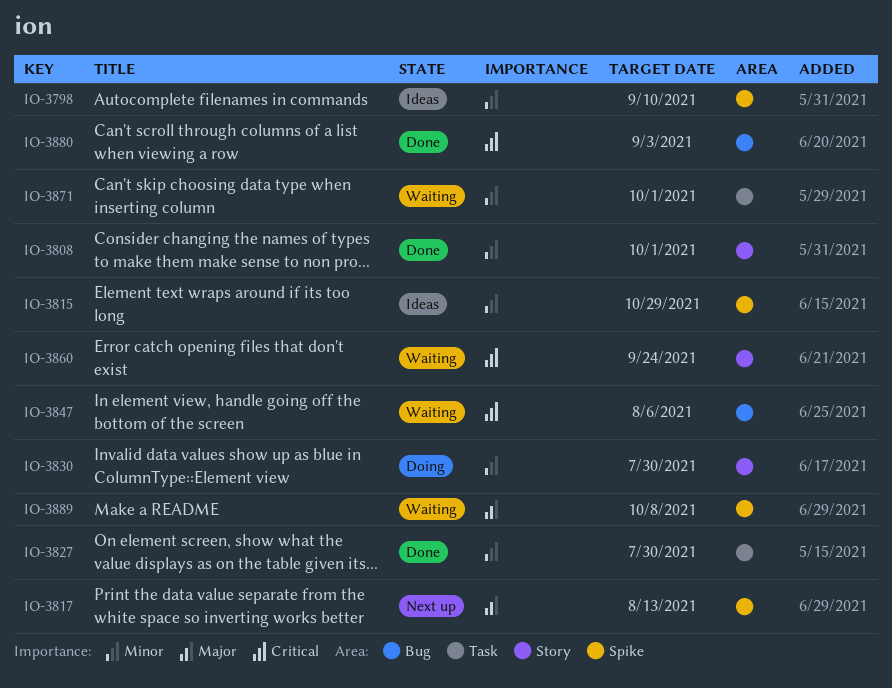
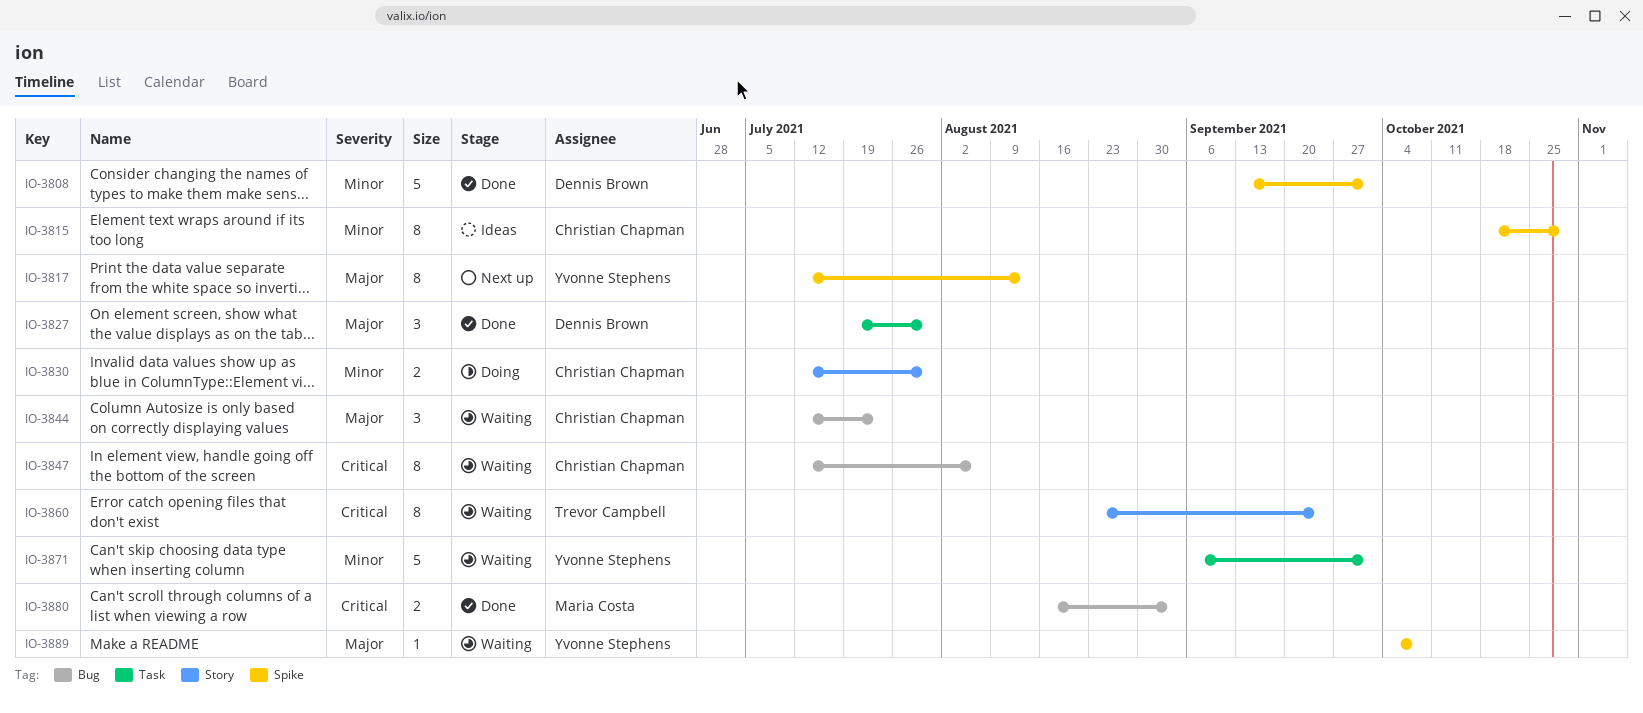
IO-3798: present -> none
IO-3808, label: Story -> Spike
IO-3827, priority: Minor -> Major
IO-3844: none -> present

